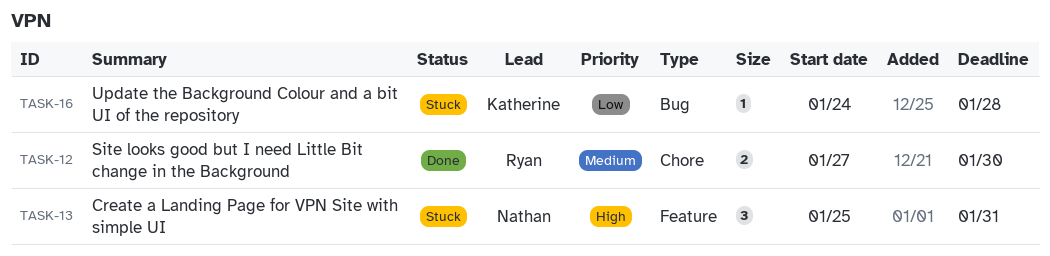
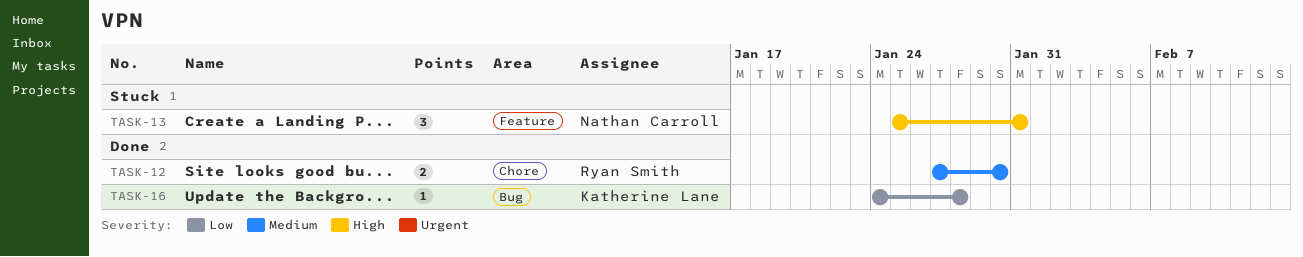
TASK-16, status: Stuck -> Done

